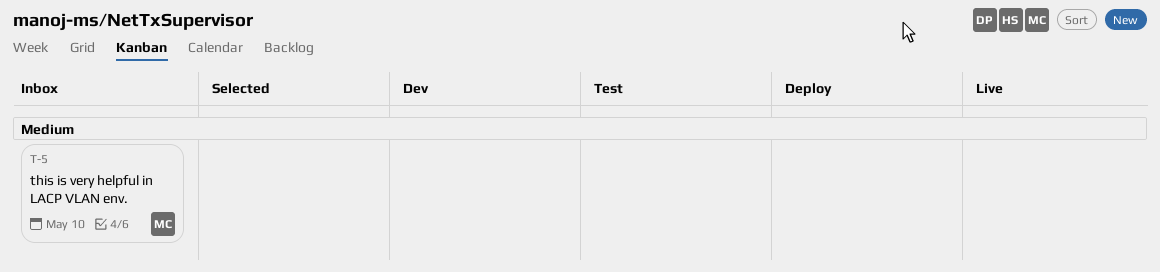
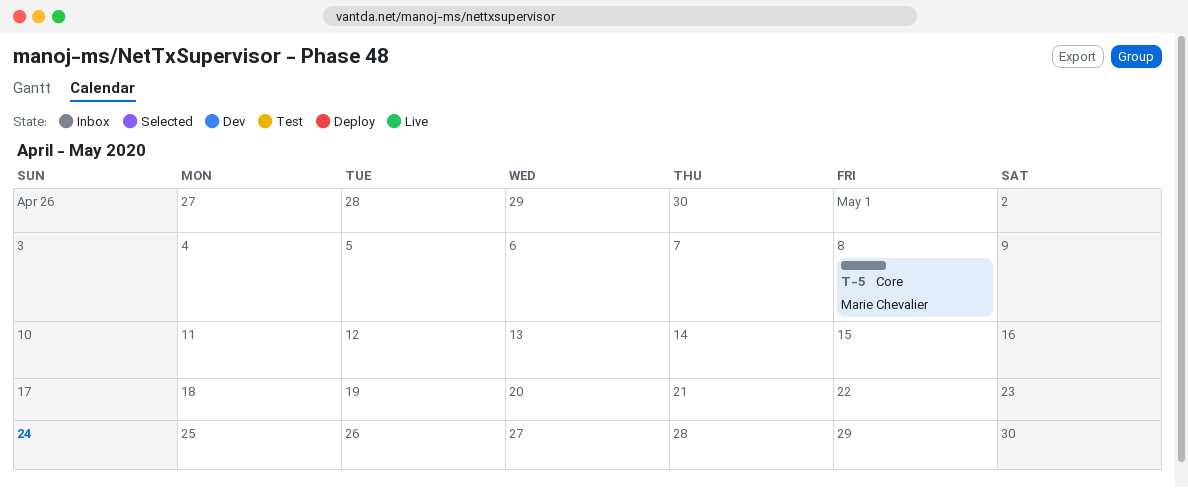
T-5, due: May 10 -> May 8

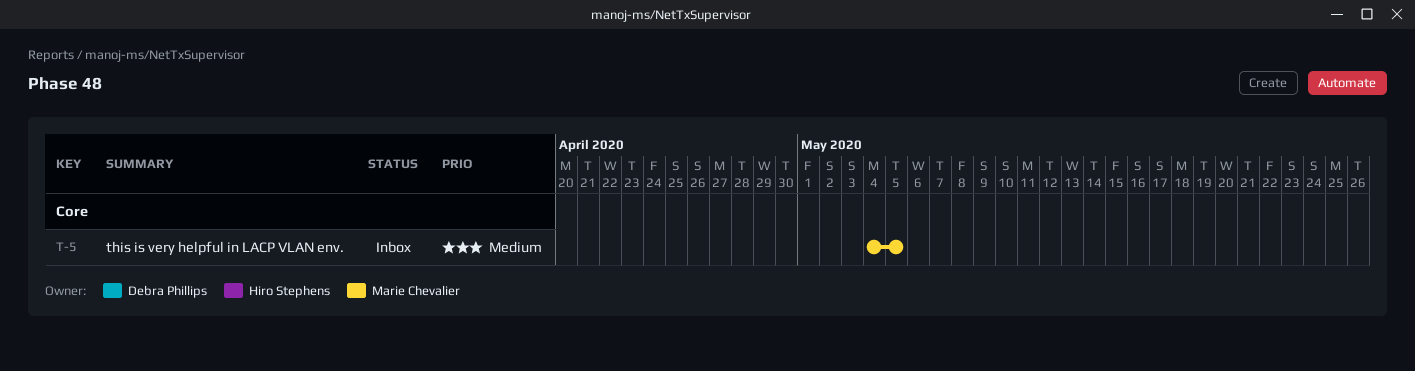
T-5, due: May 8 -> May 5

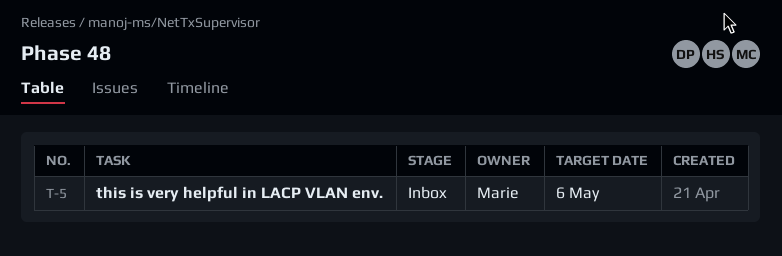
T-5, due: May 5 -> May 6

